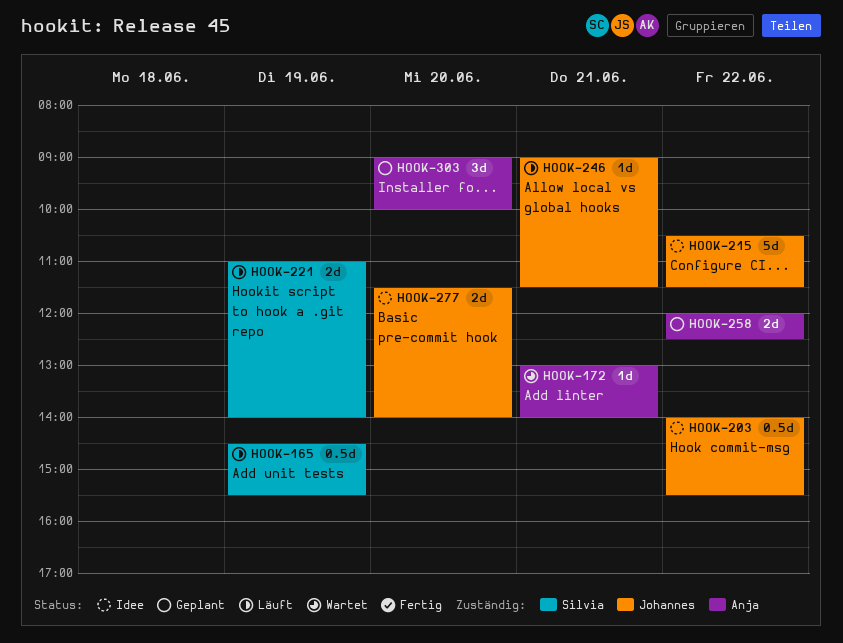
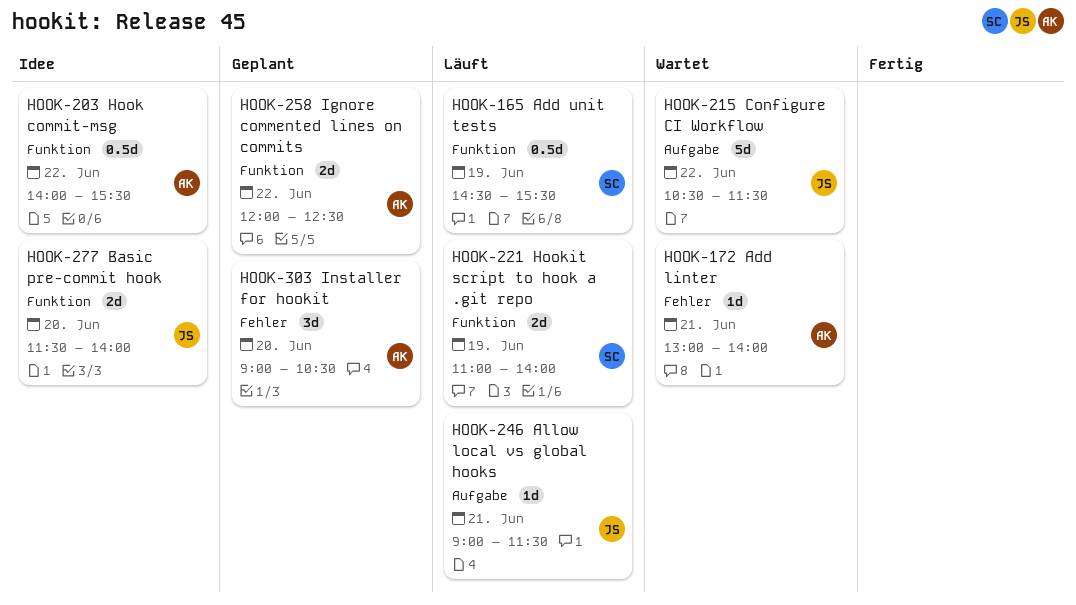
HOOK-203, owner: Johannes -> Anja
HOOK-215, status: Idee -> Wartet
HOOK-303, ends: 10:00 -> 10:30

